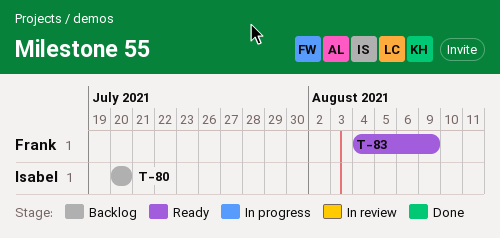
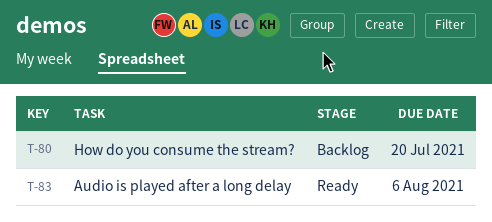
T-83, due: Aug 9 -> Aug 6

